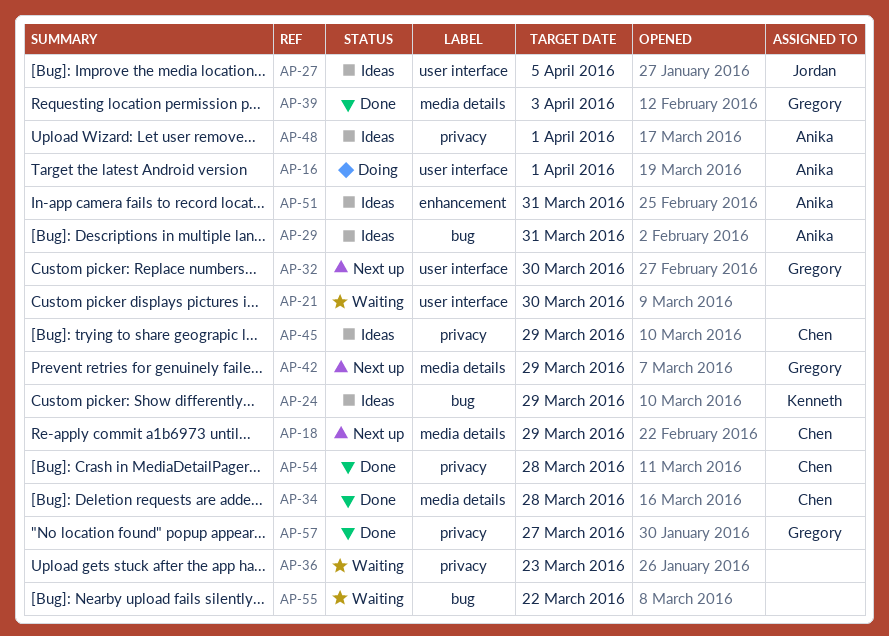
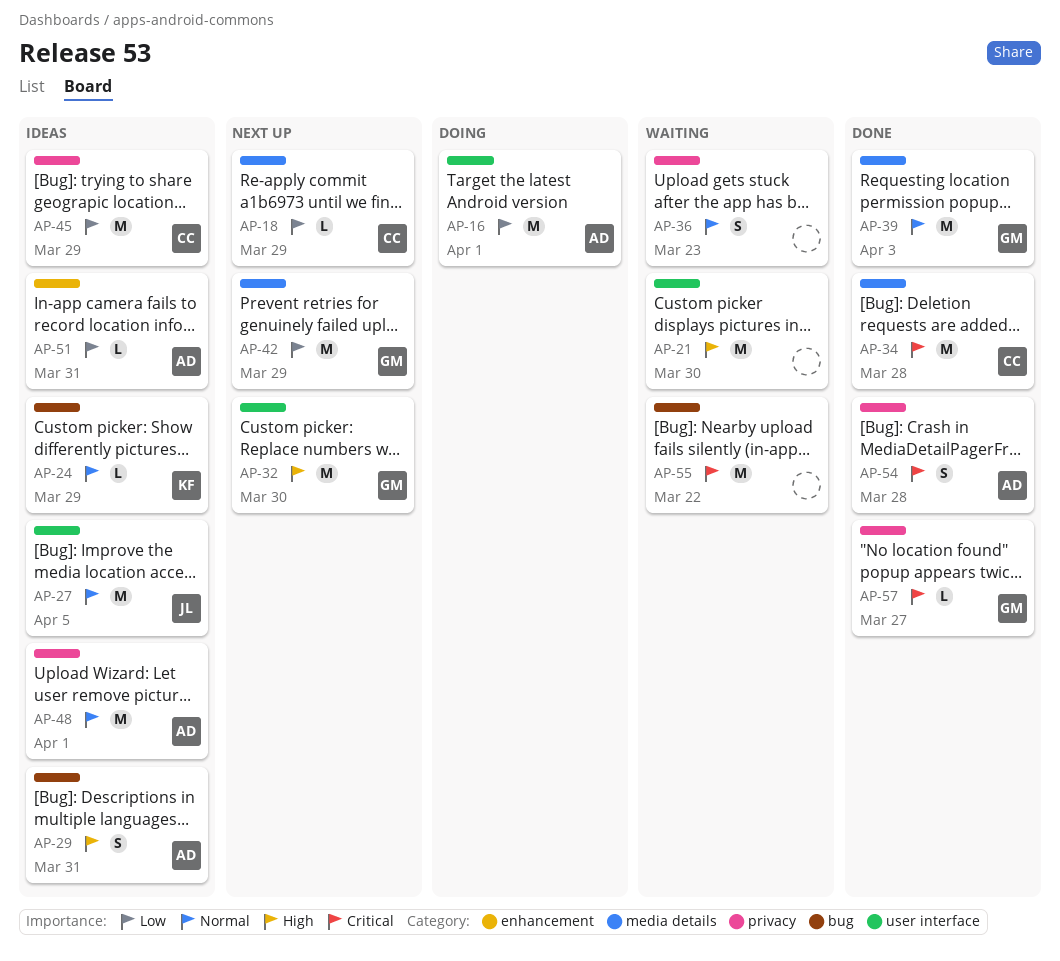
AP-54, owner: Chen -> Anika

